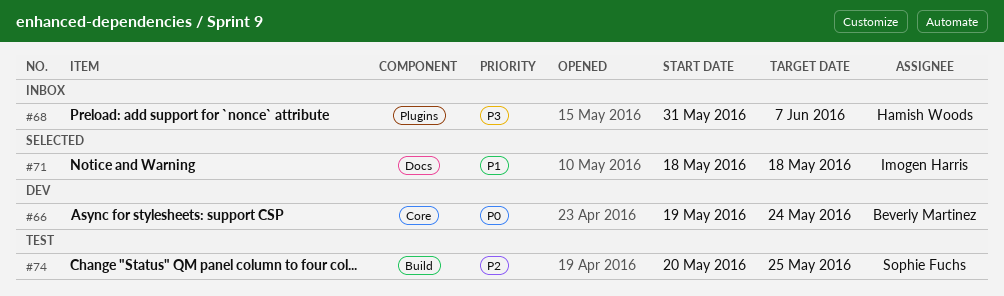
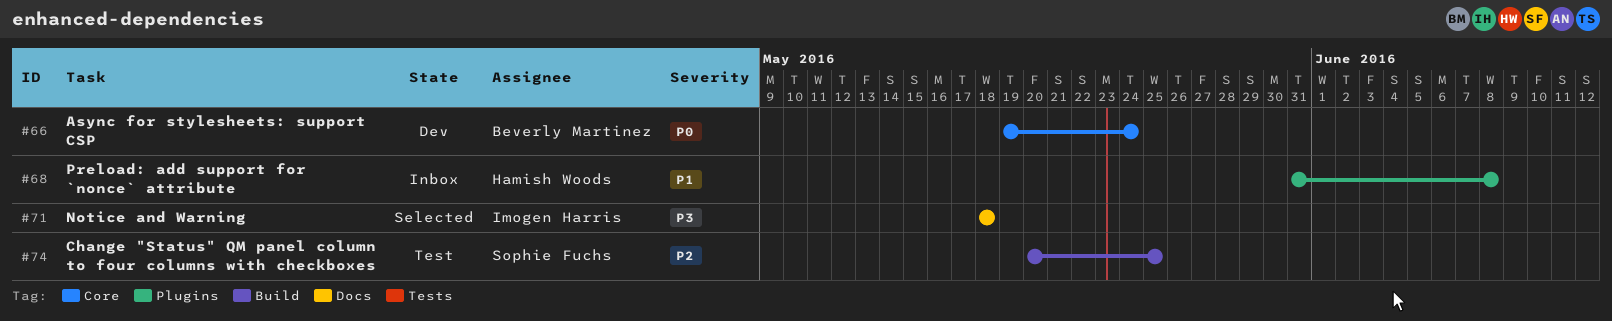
#68, priority: P3 -> P1
#68, due: Jun 7 -> Jun 8
#71, priority: P1 -> P3

